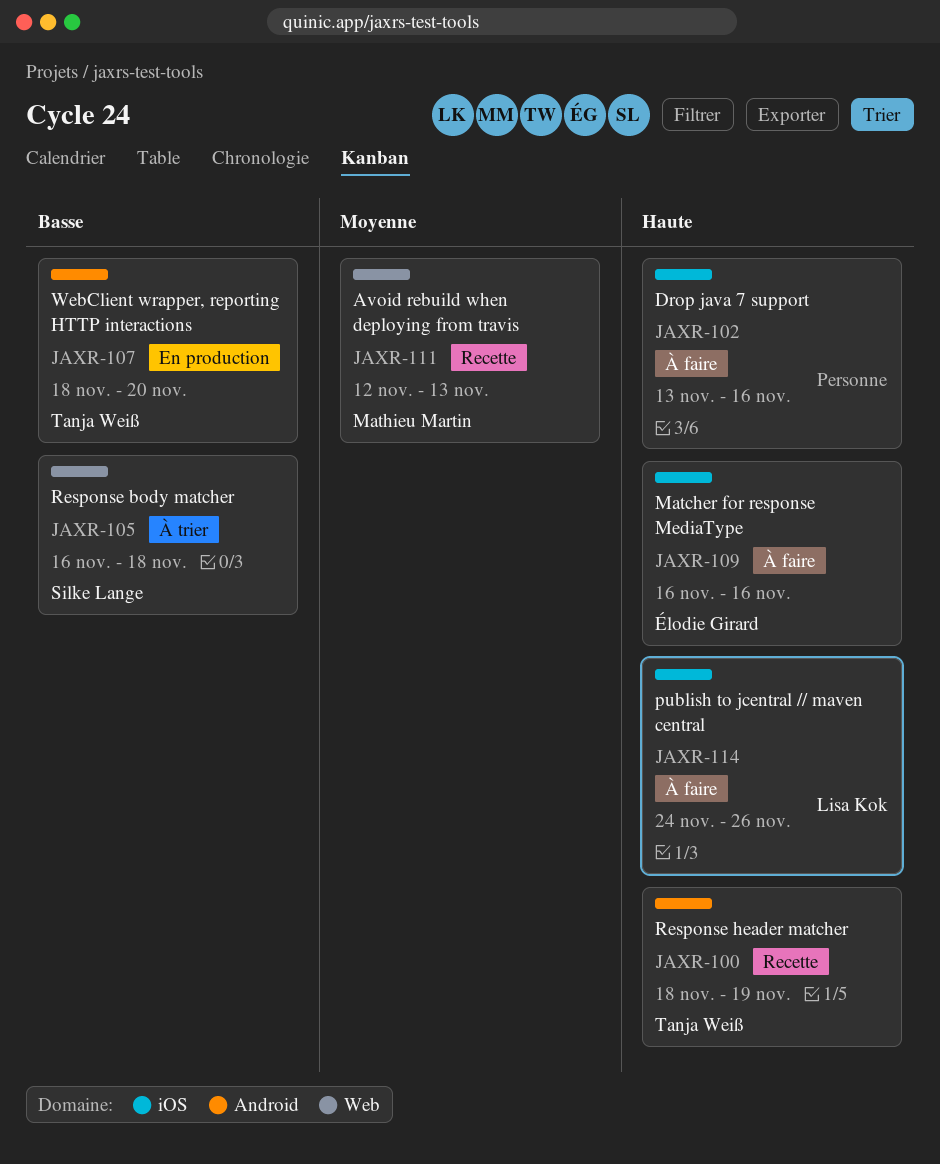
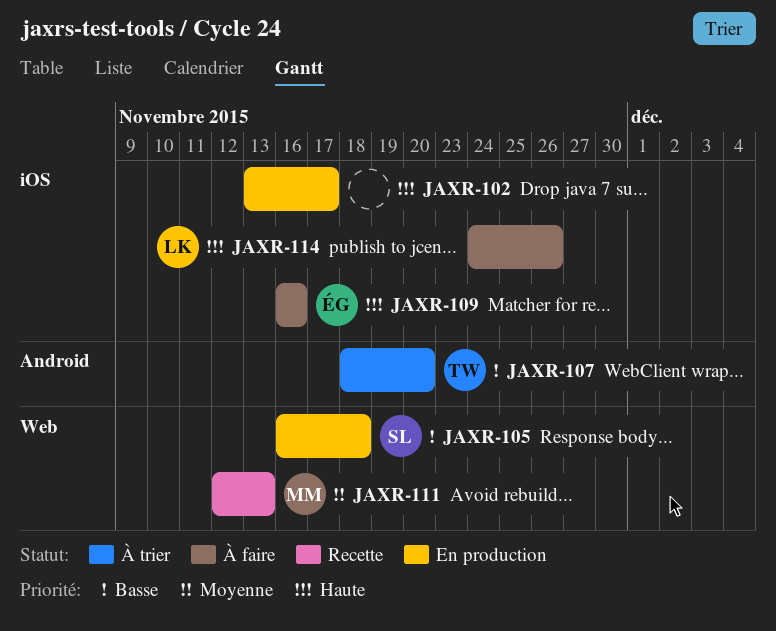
JAXR-100: present -> none
JAXR-102, status: À faire -> En production
JAXR-102, due: Nov 16 -> Nov 17
JAXR-105, status: À trier -> En production
JAXR-107, status: En production -> À trier

